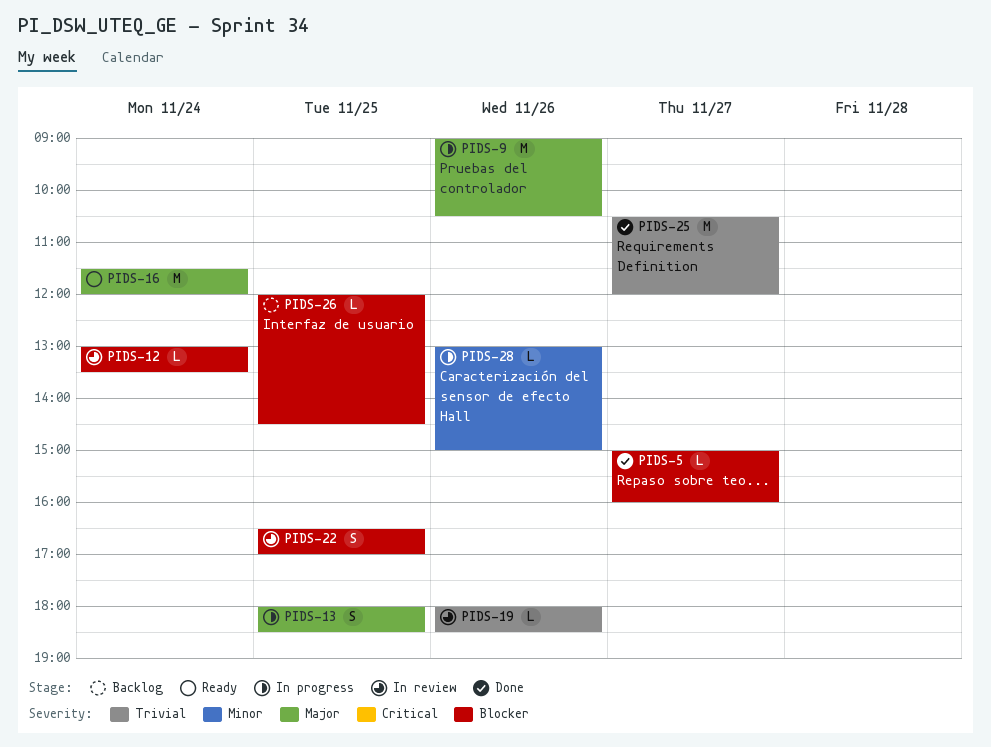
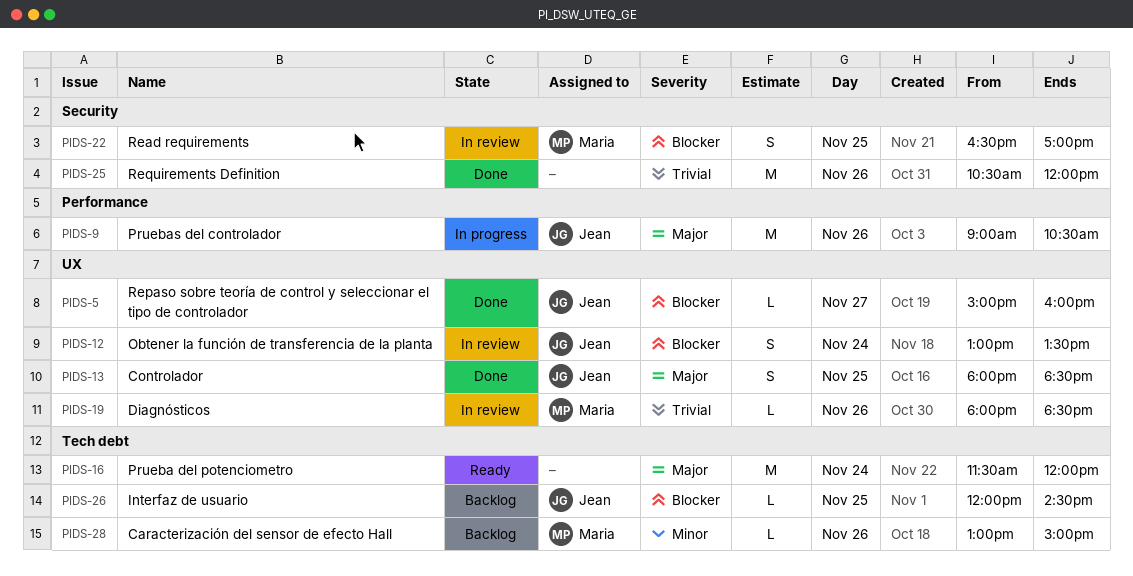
PIDS-12, estimate: L -> S
PIDS-13, status: In progress -> Done
PIDS-25, day: Nov 27 -> Nov 26
PIDS-28, status: In progress -> Backlog

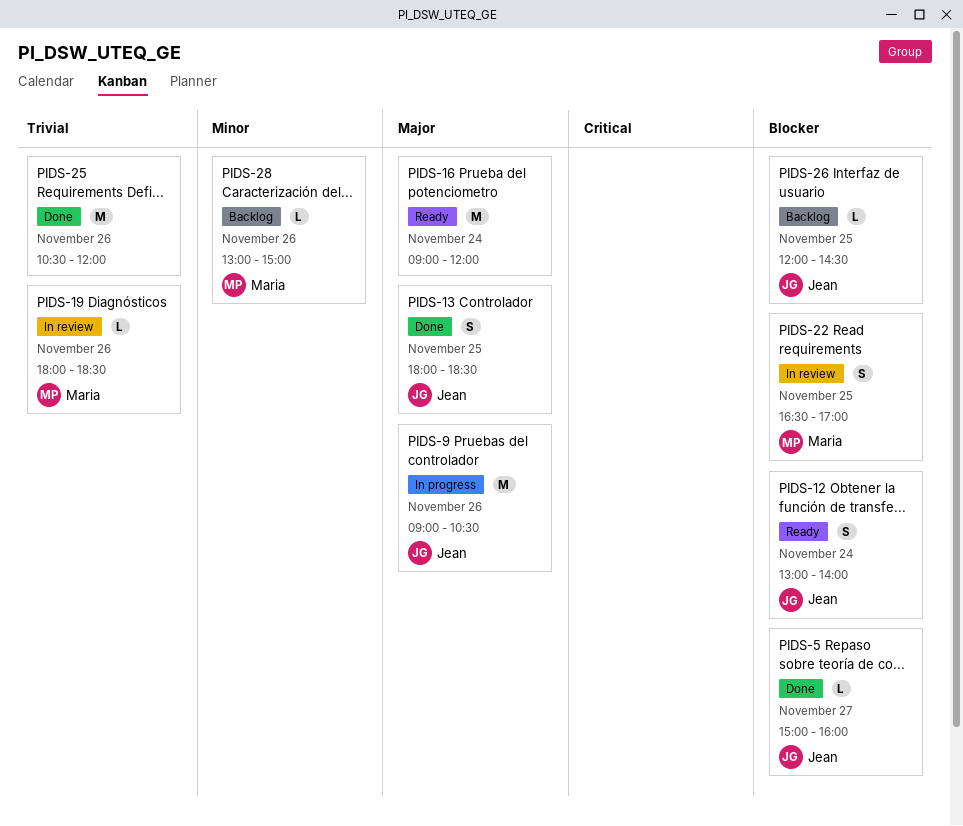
PIDS-12, status: In review -> Ready
PIDS-12, ends: 13:30 -> 14:00
PIDS-16, begins: 11:30 -> 09:00

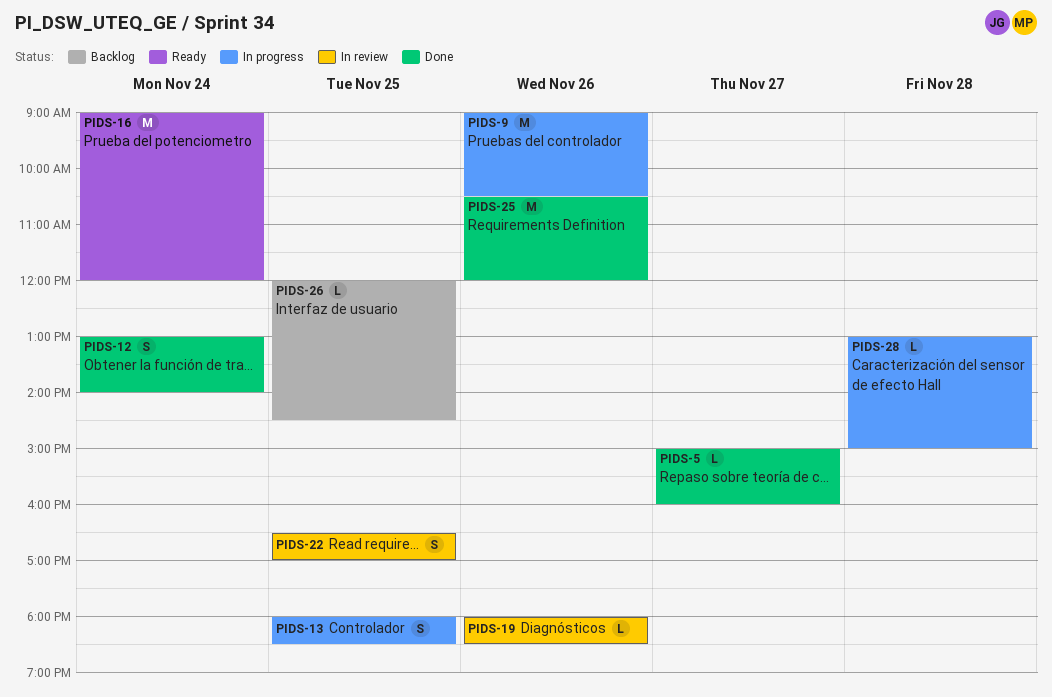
PIDS-12, status: Ready -> Done
PIDS-13, status: Done -> In progress
PIDS-28, status: Backlog -> In progress
PIDS-28, day: Nov 26 -> Nov 28

